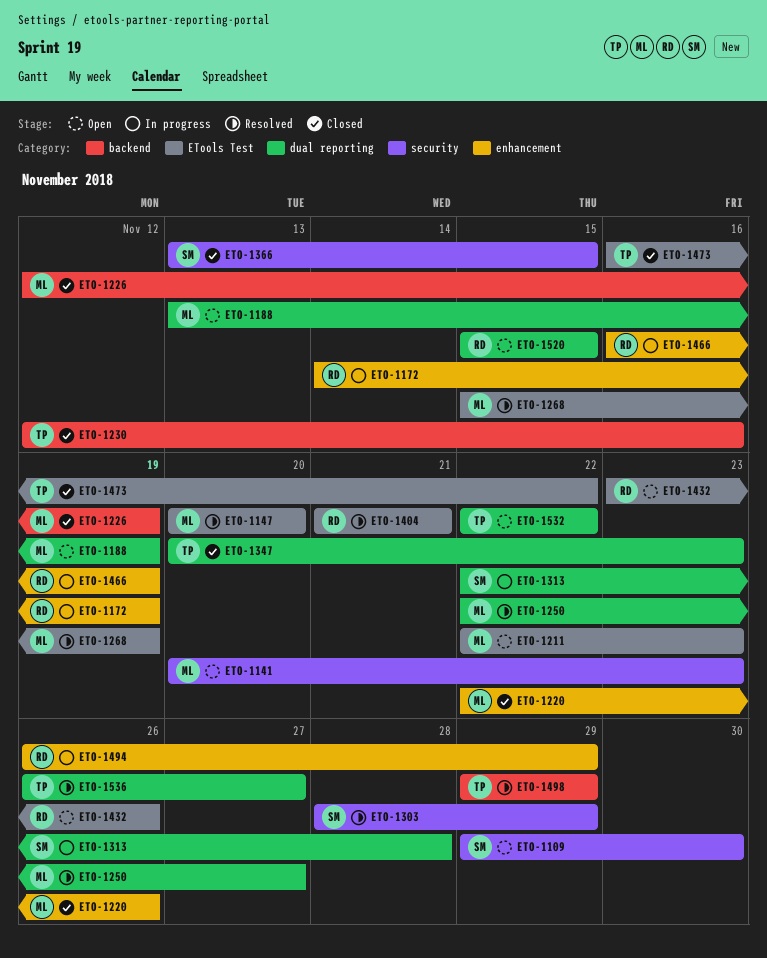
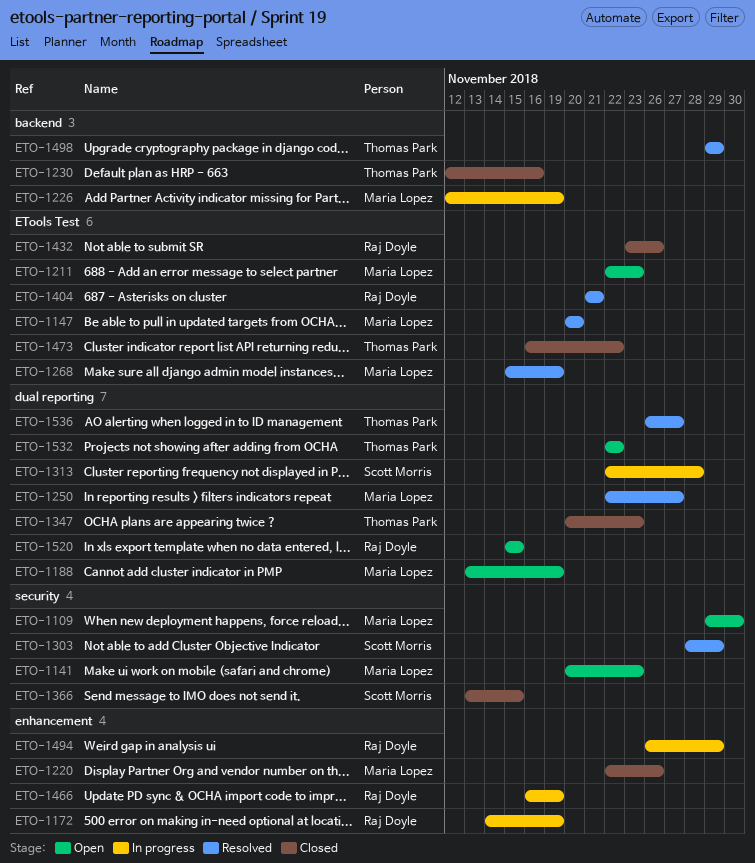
ETO-1109, owner: Scott Morris -> Maria Lopez
ETO-1226, status: Closed -> In progress
ETO-1432, status: Open -> Closed

